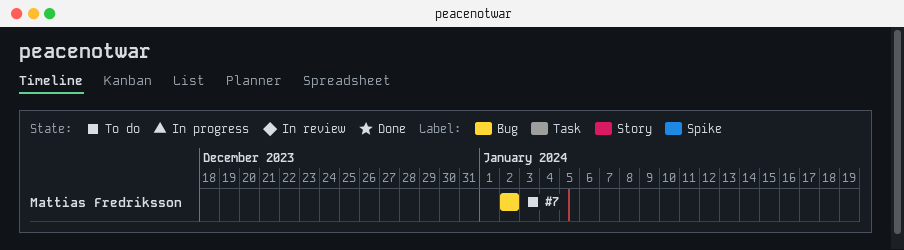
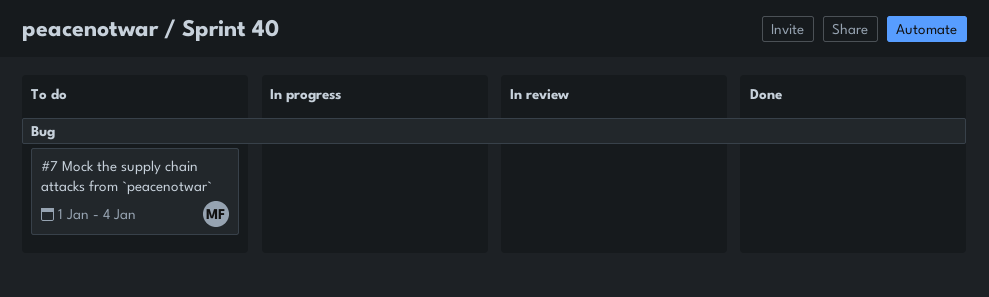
#7, start: Jan 2 -> Jan 1
#7, due: Jan 2 -> Jan 4

